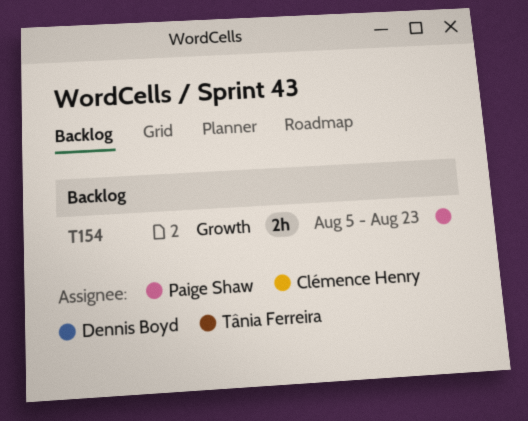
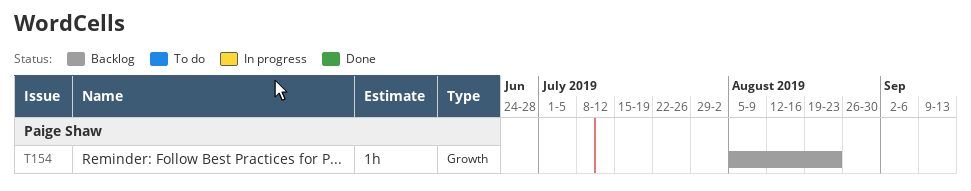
T154, estimate: 2h -> 1h

